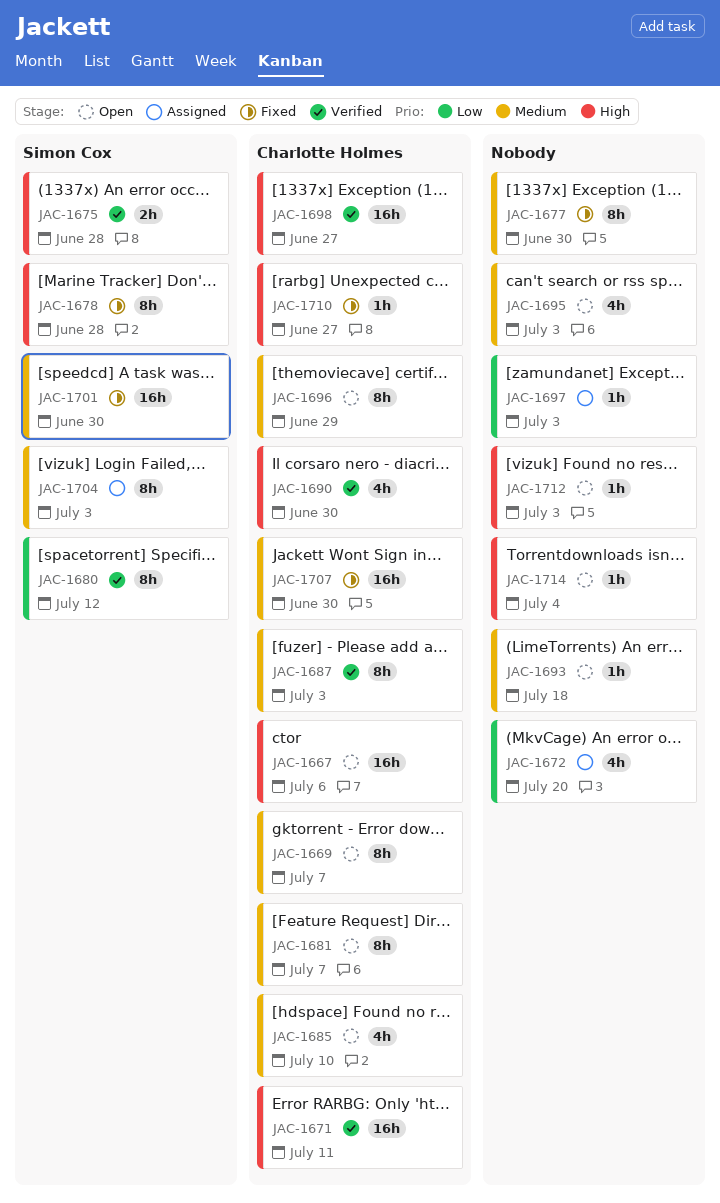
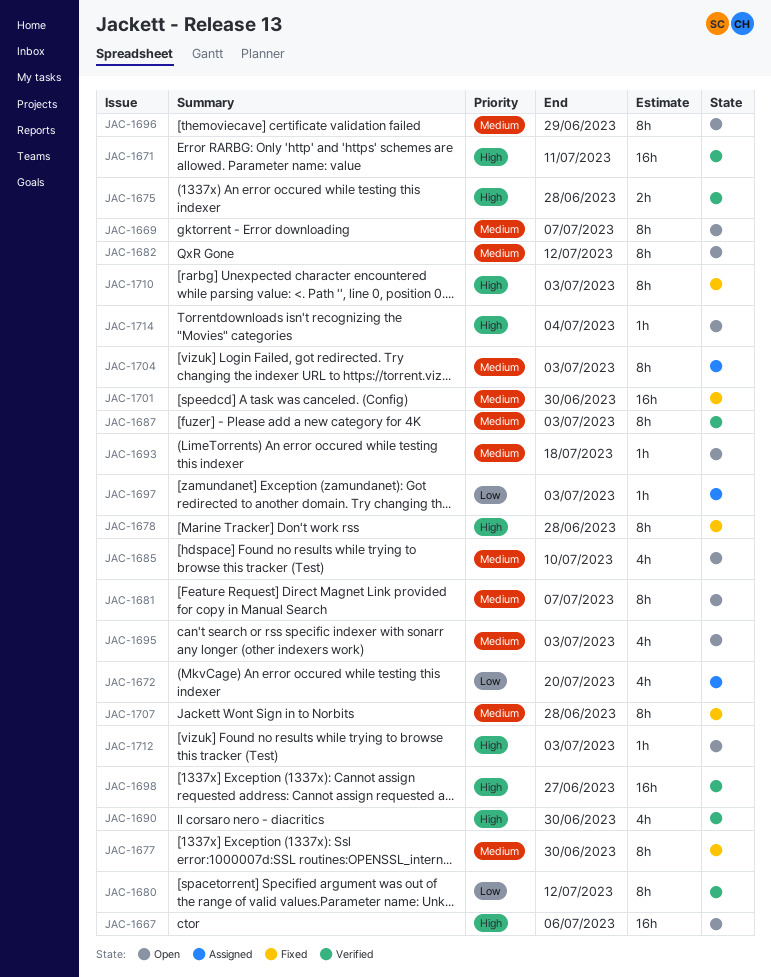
JAC-1682: none -> present
JAC-1707, estimate: 16h -> 8h
JAC-1707, due: Jun 30 -> Jun 28
JAC-1710, estimate: 1h -> 8h
JAC-1710, due: Jun 27 -> Jul 3

